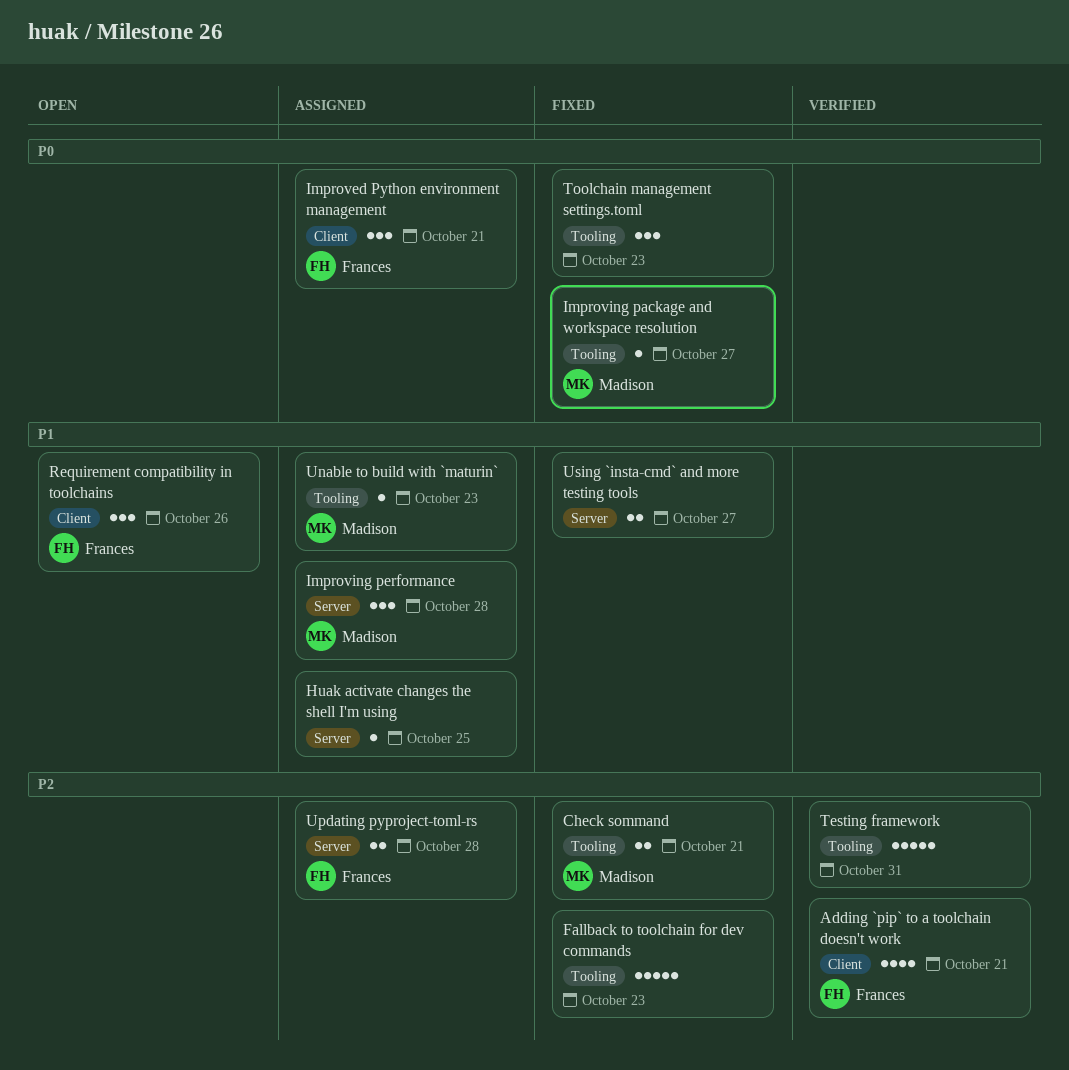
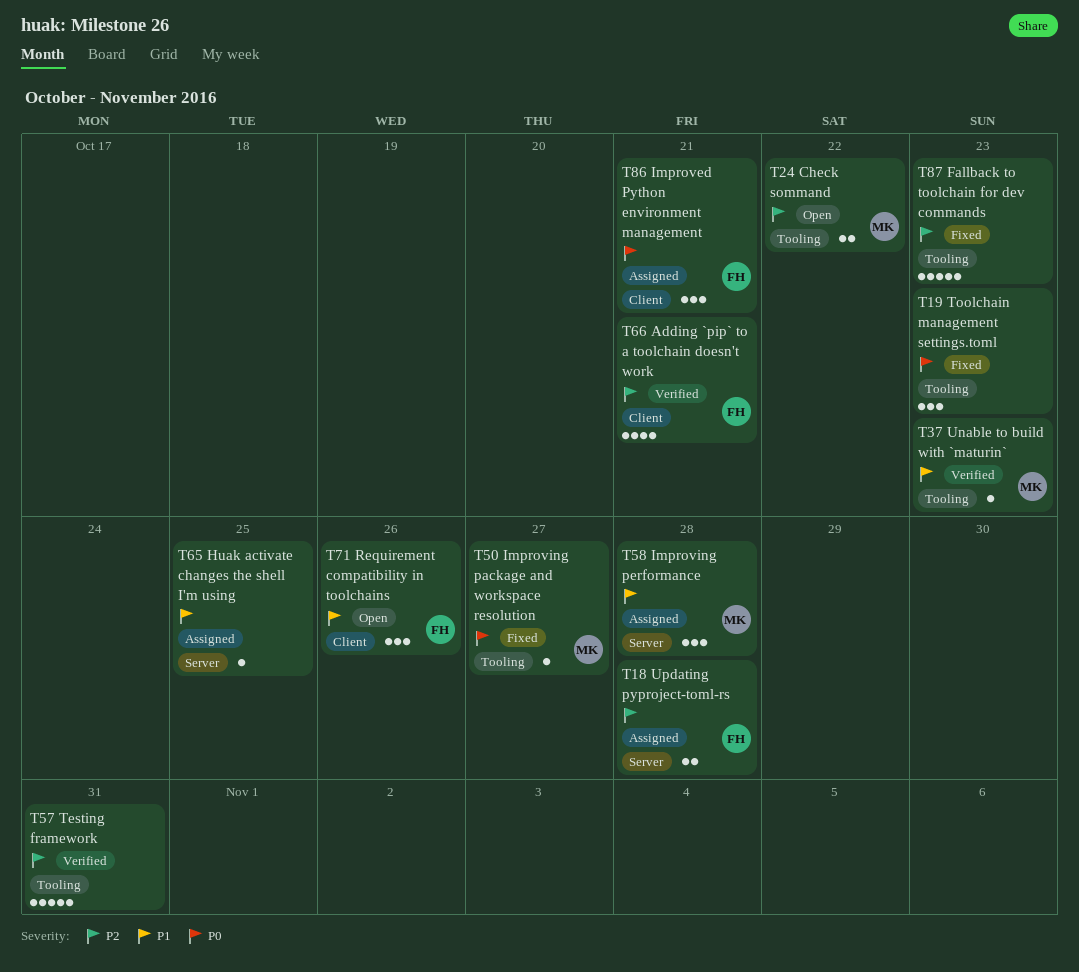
Check sommand, status: Fixed -> Open
Check sommand, due: Oct 21 -> Oct 22
Unable to build with `maturin`, status: Assigned -> Verified
Using `insta-cmd` and more testing tools: present -> none

